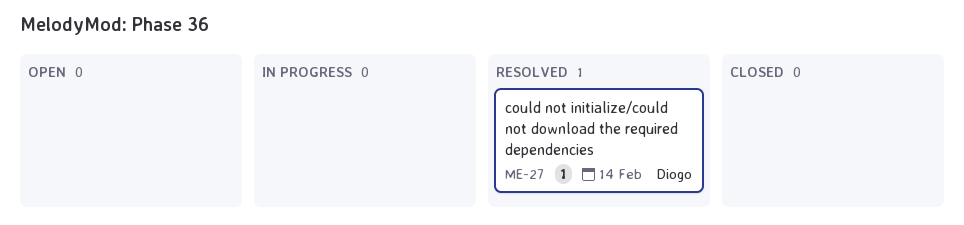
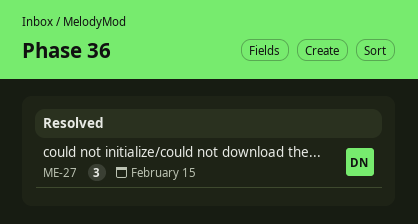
ME-27, estimate: 1 -> 3
ME-27, due: Feb 14 -> Feb 15

